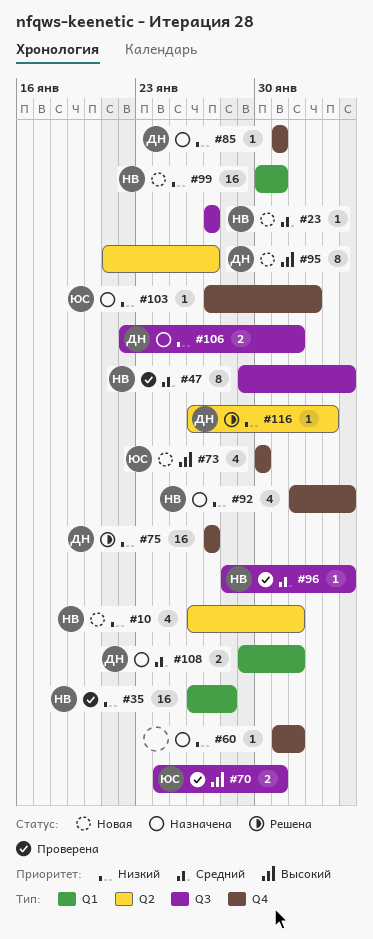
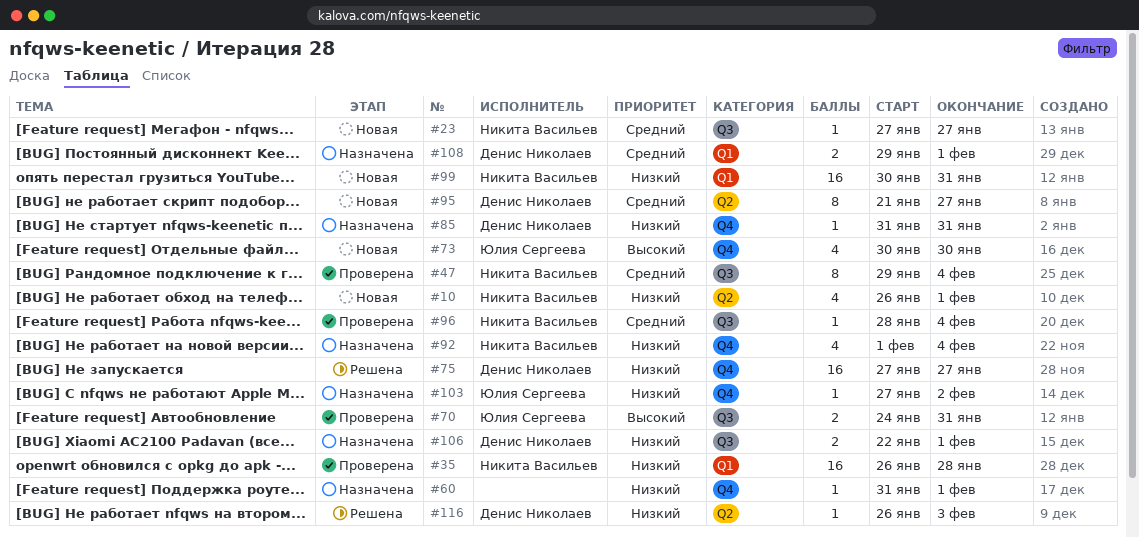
#95, priority: Высокий -> Средний

